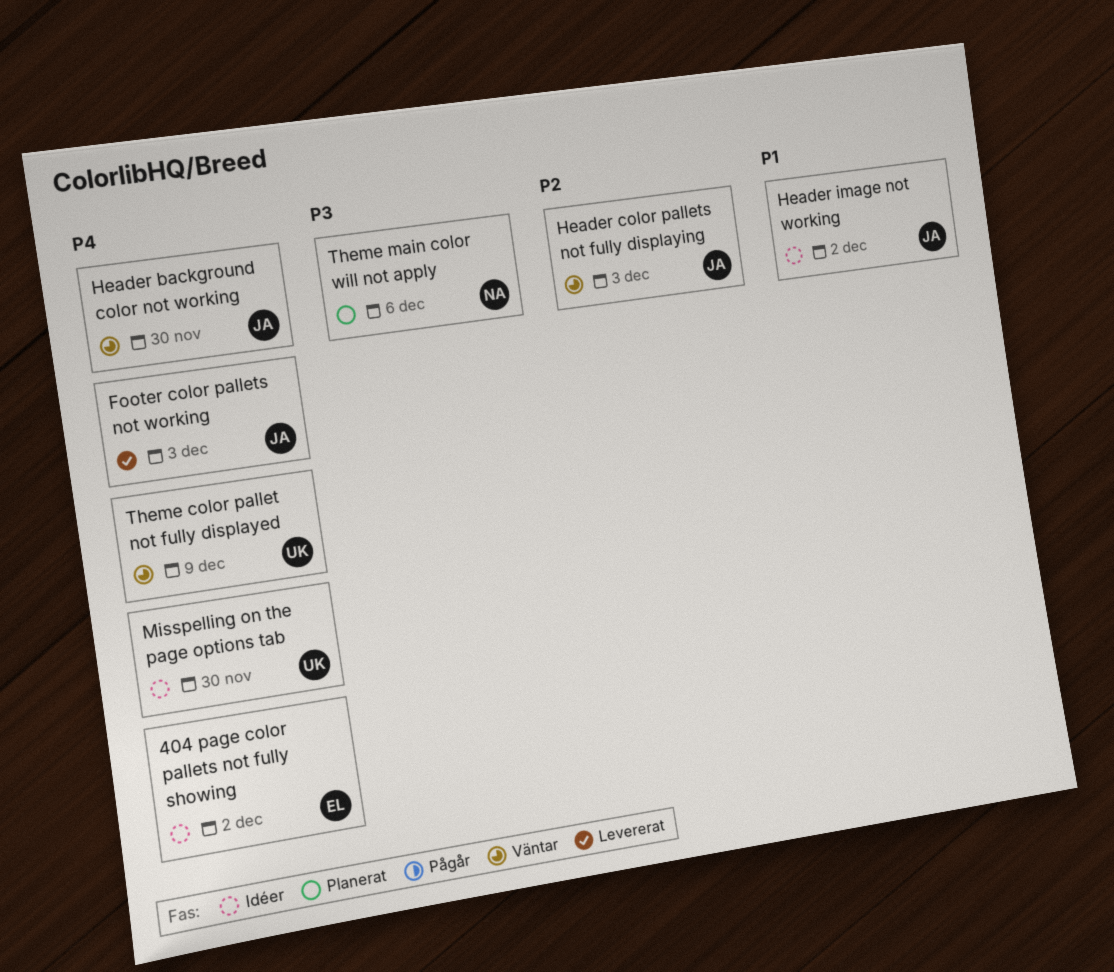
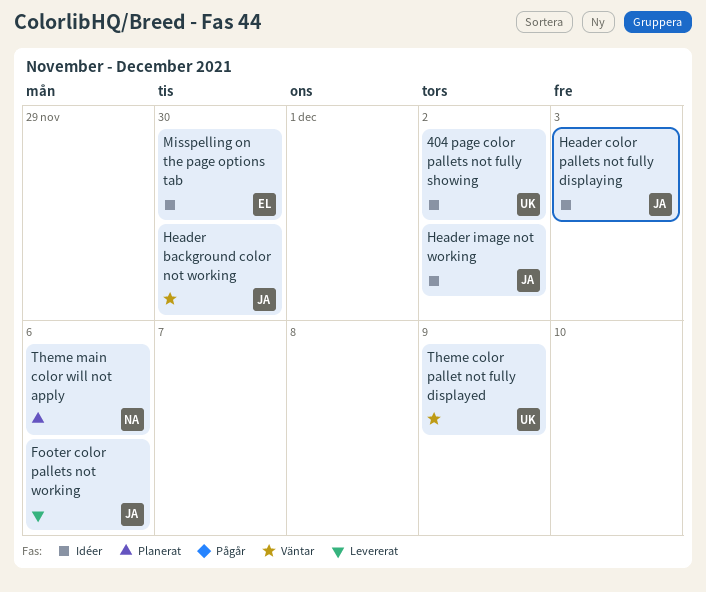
404 page color pallets not fully showing, owner: EL -> UK
Footer color pallets not working, due: Dec 3 -> Dec 6
Header color pallets not fully displaying, status: Väntar -> Idéer
Misspelling on the page options tab, owner: UK -> EL

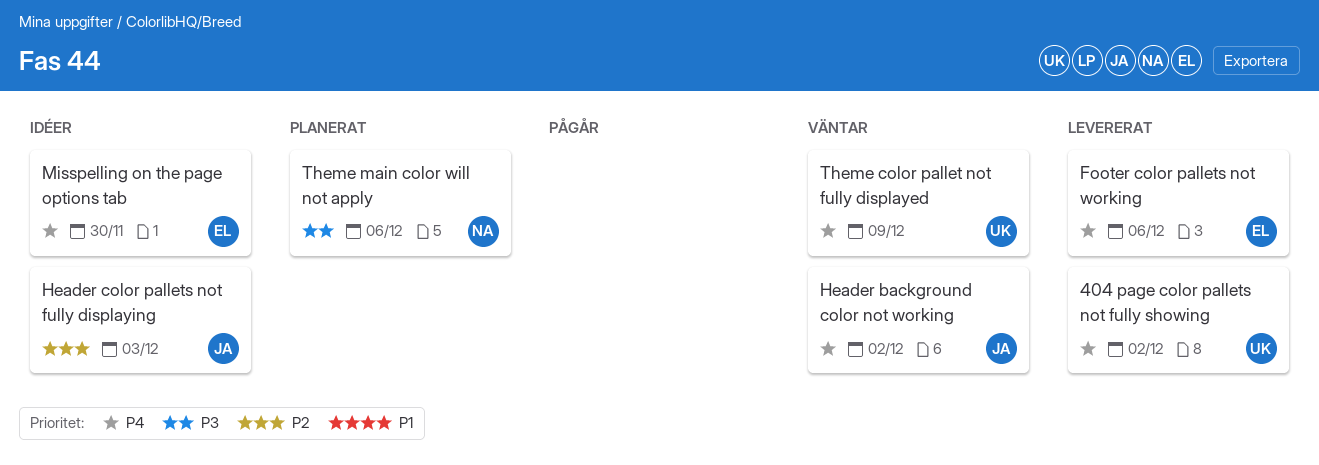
404 page color pallets not fully showing, status: Idéer -> Levererat
Footer color pallets not working, owner: JA -> EL
Header background color not working, due: Nov 30 -> Dec 2
Header image not working: present -> none

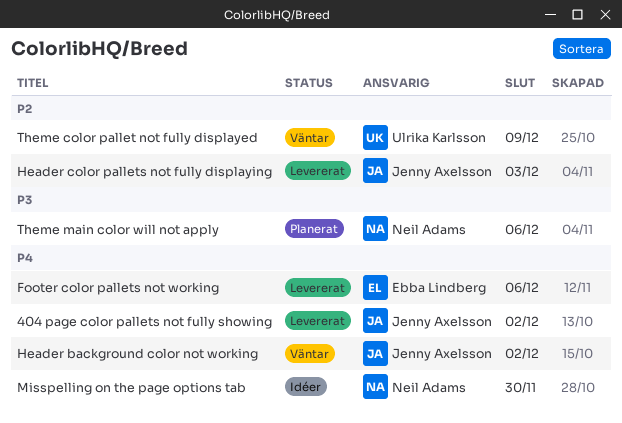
404 page color pallets not fully showing, owner: Ulrika Karlsson -> Jenny Axelsson
Header color pallets not fully displaying, status: Idéer -> Levererat
Misspelling on the page options tab, owner: Ebba Lindberg -> Neil Adams
Theme color pallet not fully displayed, priority: P4 -> P2

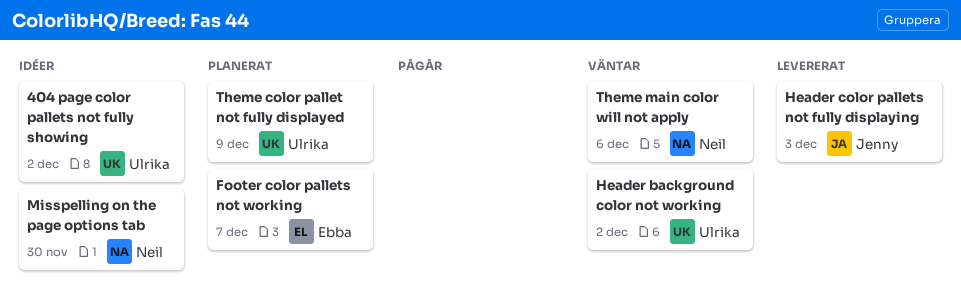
404 page color pallets not fully showing, status: Levererat -> Idéer
404 page color pallets not fully showing, owner: Jenny Axelsson -> Ulrika Karlsson
Footer color pallets not working, status: Levererat -> Planerat
Footer color pallets not working, due: Dec 6 -> Dec 7
Header background color not working, owner: Jenny Axelsson -> Ulrika Karlsson
Theme color pallet not fully displayed, status: Väntar -> Planerat
Theme main color will not apply, status: Planerat -> Väntar

